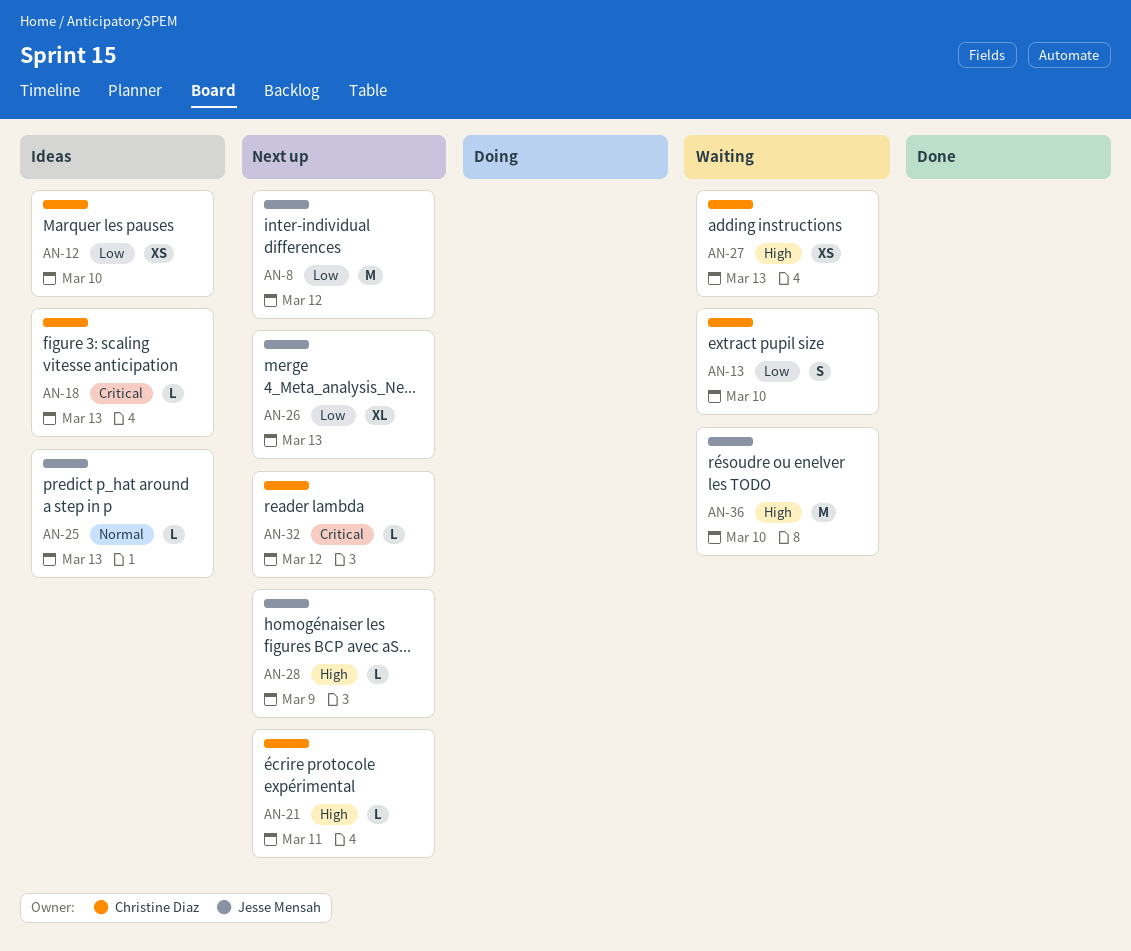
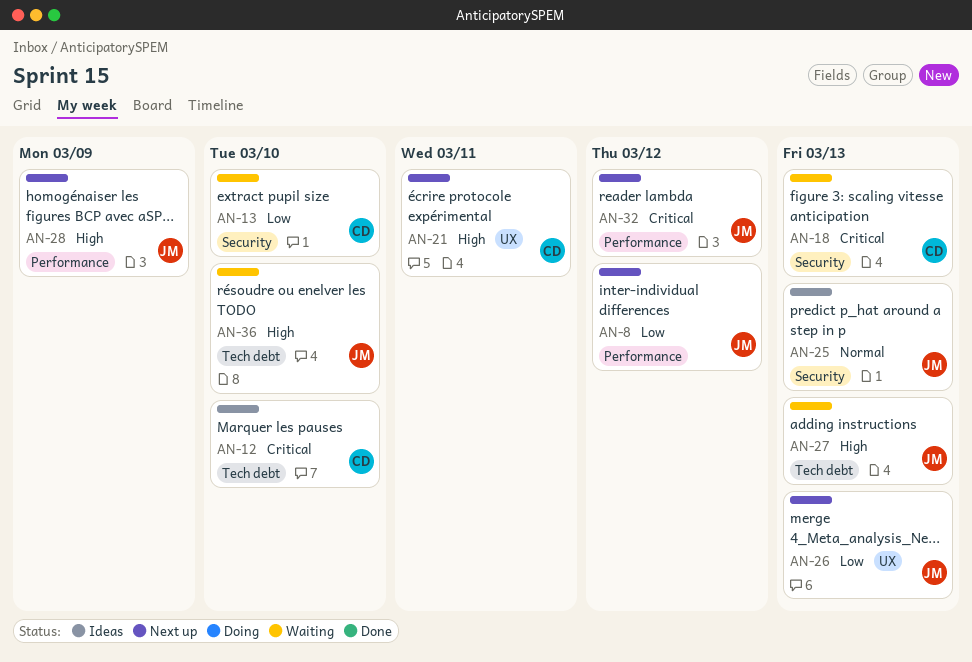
AN-12, priority: Low -> Critical
AN-18, status: Ideas -> Waiting
AN-27, owner: Christine Diaz -> Jesse Mensah
AN-32, owner: Christine Diaz -> Jesse Mensah

